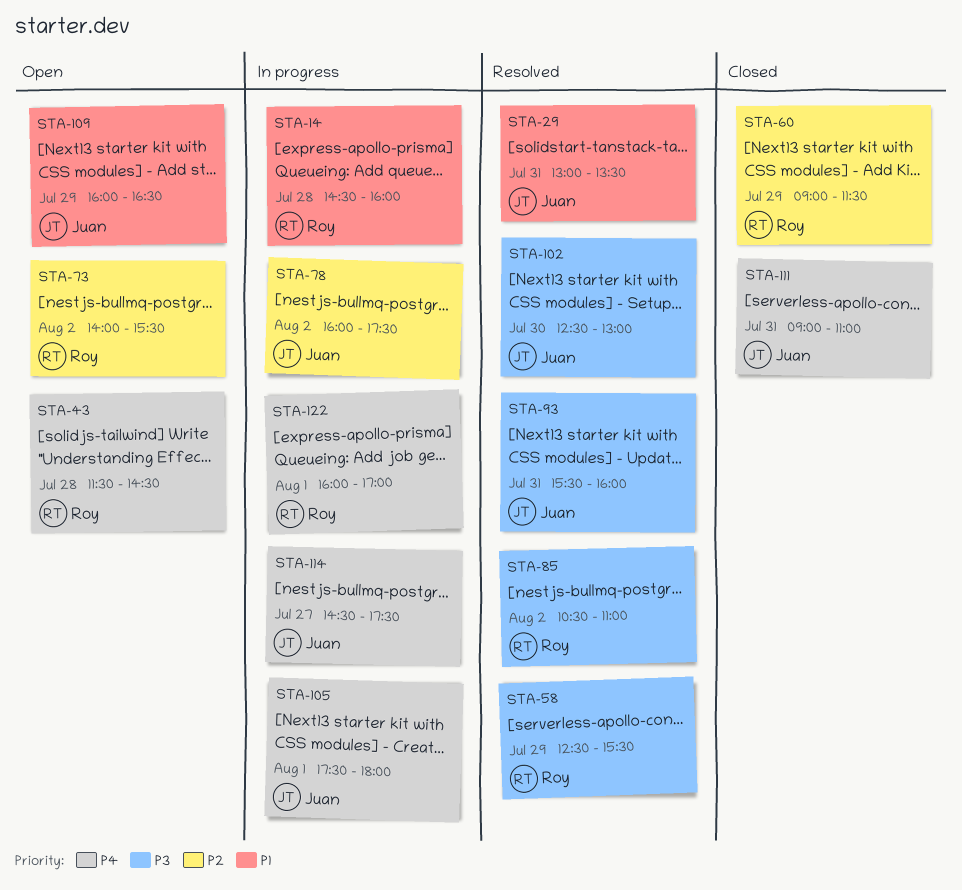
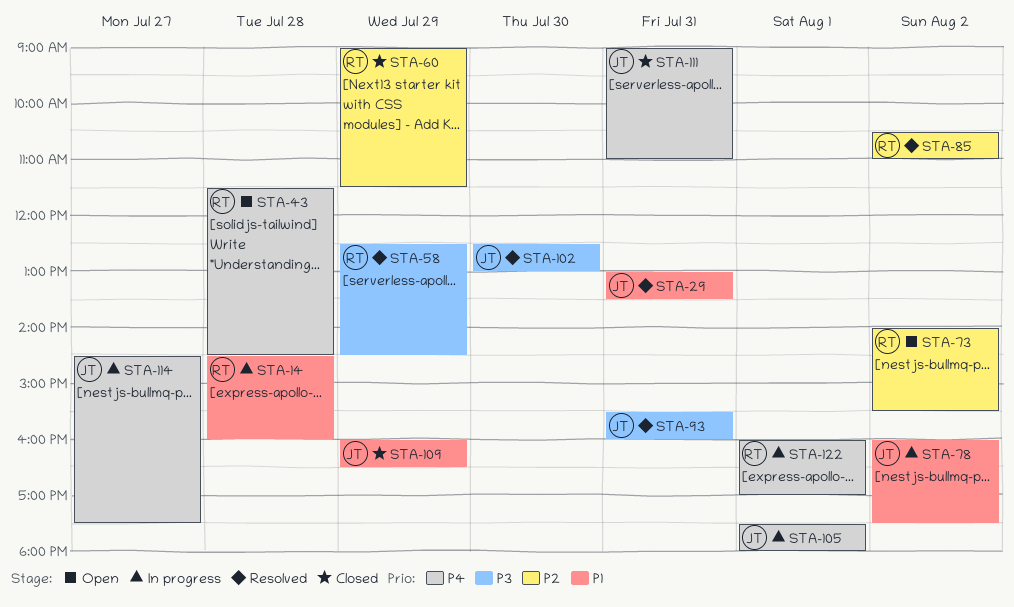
STA-58, ends: 15:30 -> 14:30
STA-78, priority: P2 -> P1
STA-85, priority: P3 -> P2
STA-109, status: Open -> Closed

